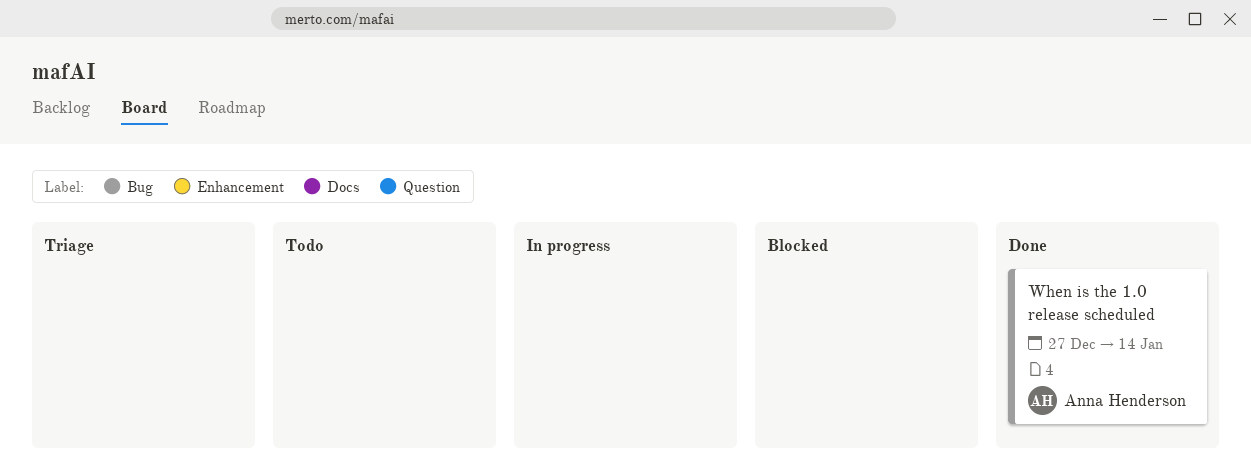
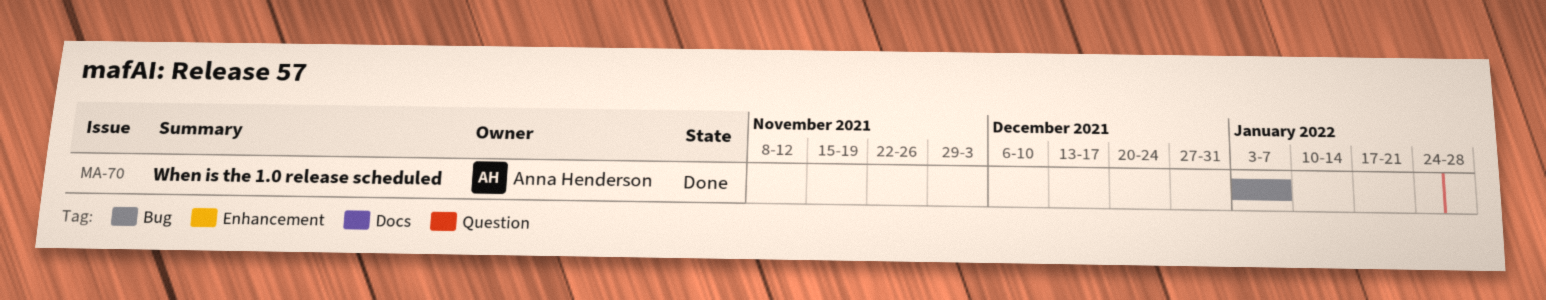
When is the 1.0 release scheduled, start: Dec 27 -> Jan 3
When is the 1.0 release scheduled, due: Jan 14 -> Jan 7

